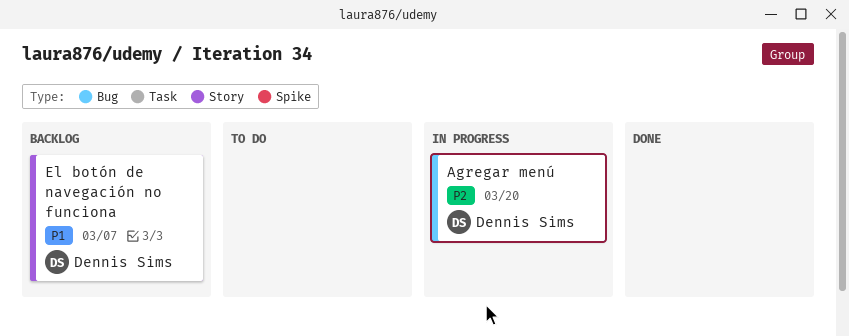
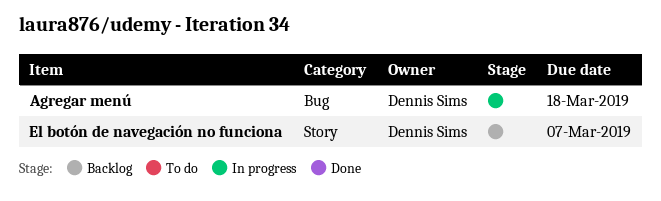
Agregar menú, due: Mar 20 -> Mar 18

